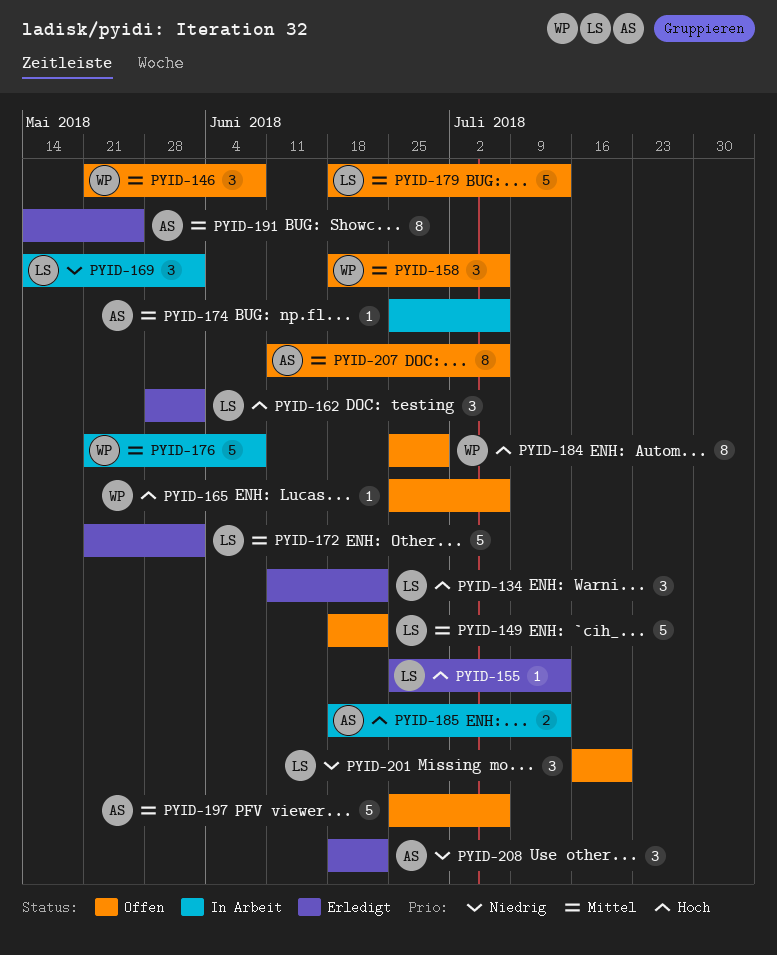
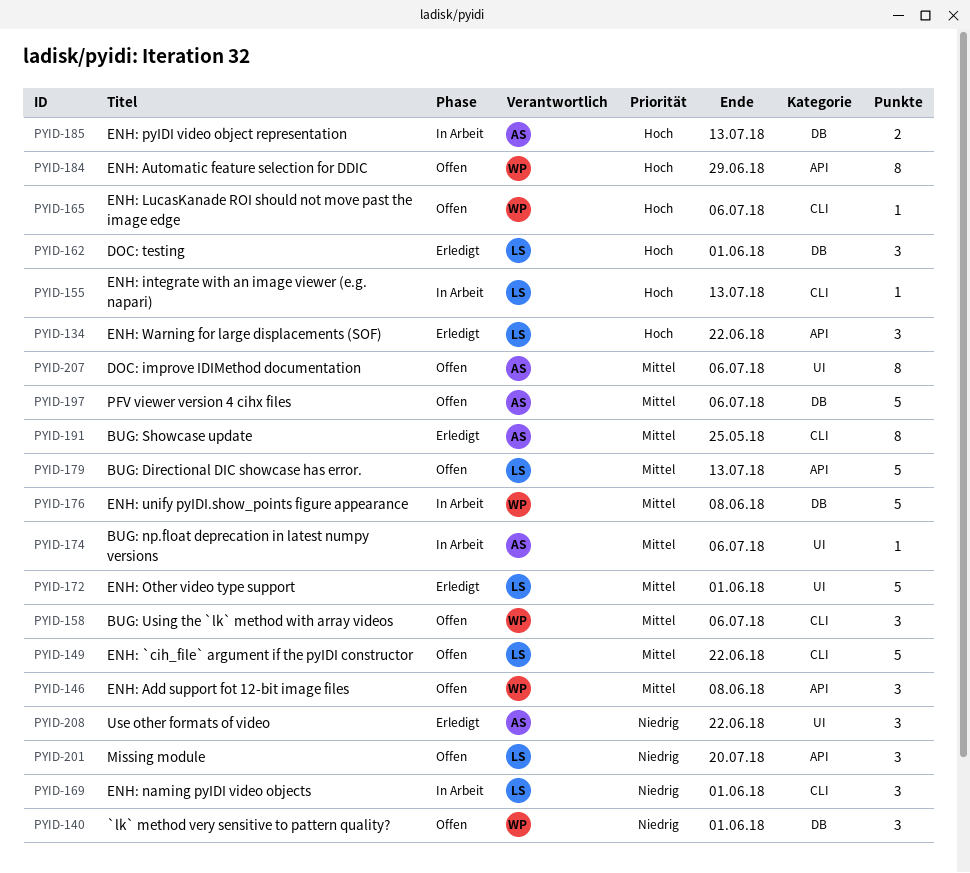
PYID-140: none -> present
PYID-155, status: Erledigt -> In Arbeit

